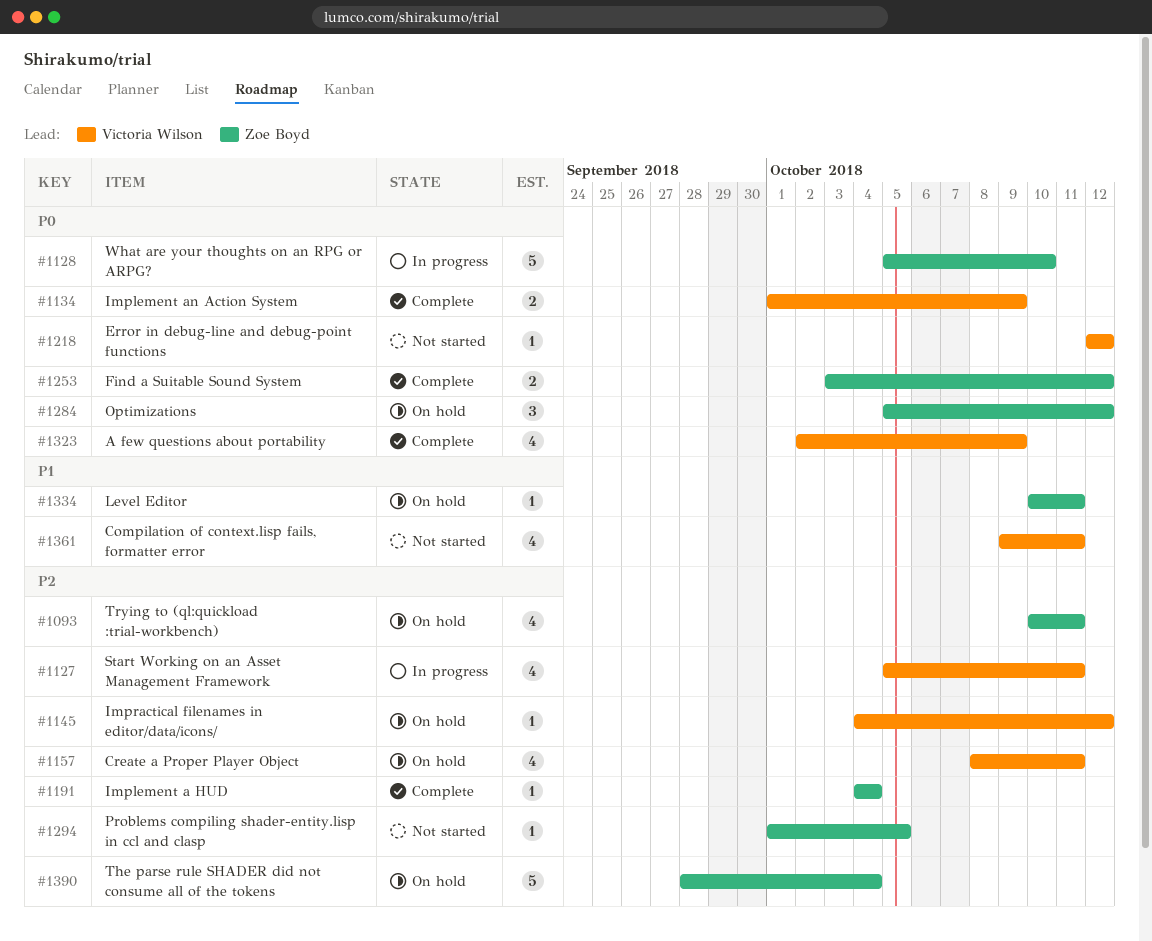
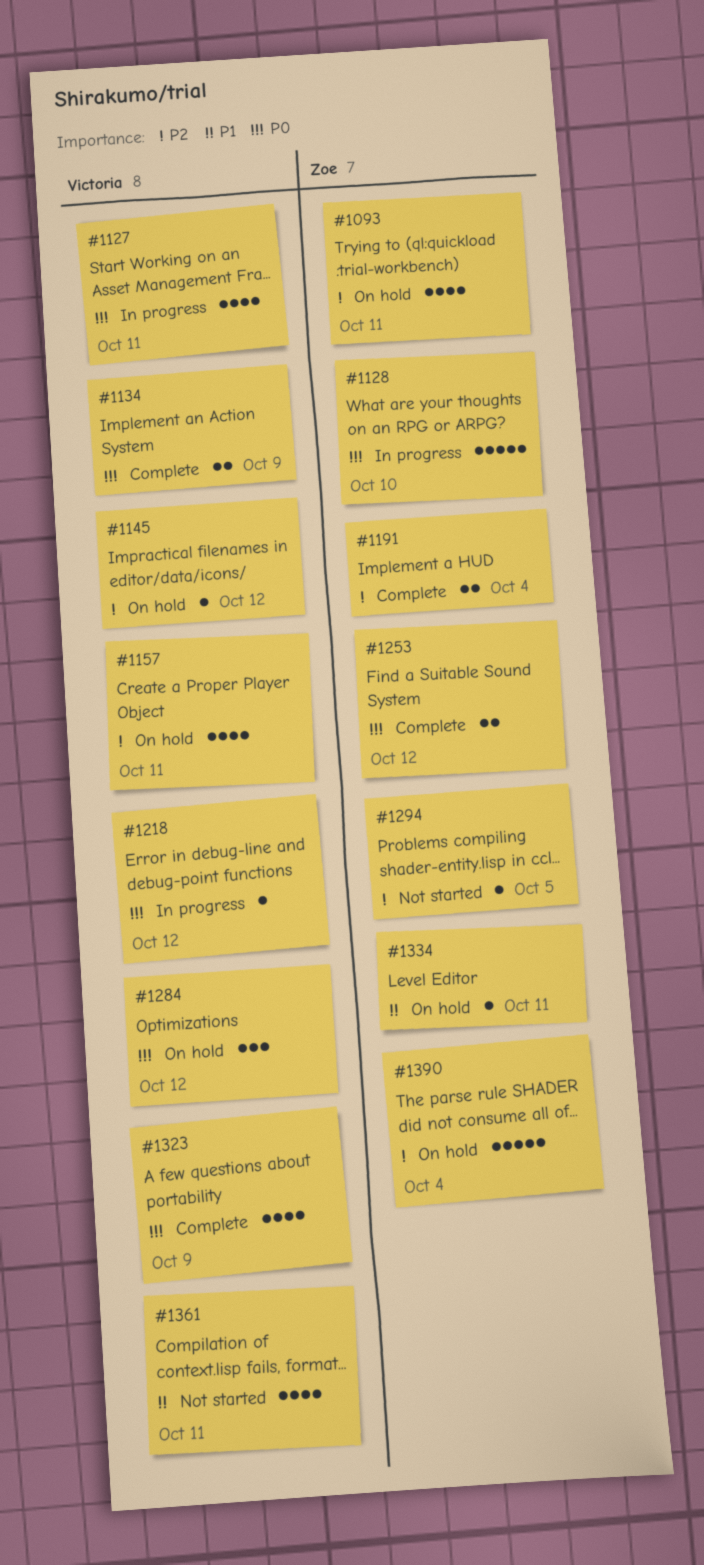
#1127, priority: P2 -> P0
#1191, estimate: 1 -> 2
#1218, status: Not started -> In progress
#1284, owner: Zoe Boyd -> Victoria Wilson

